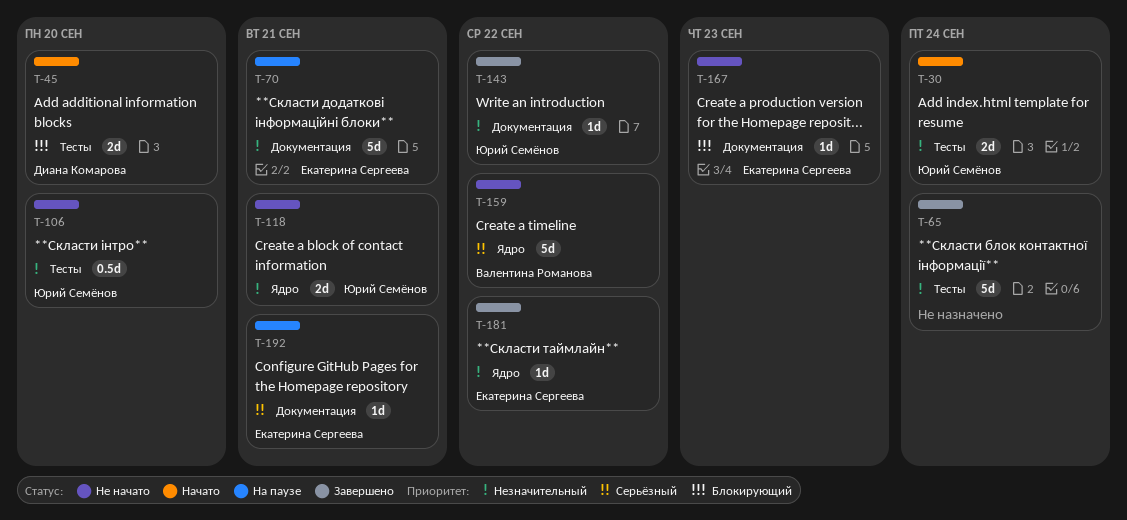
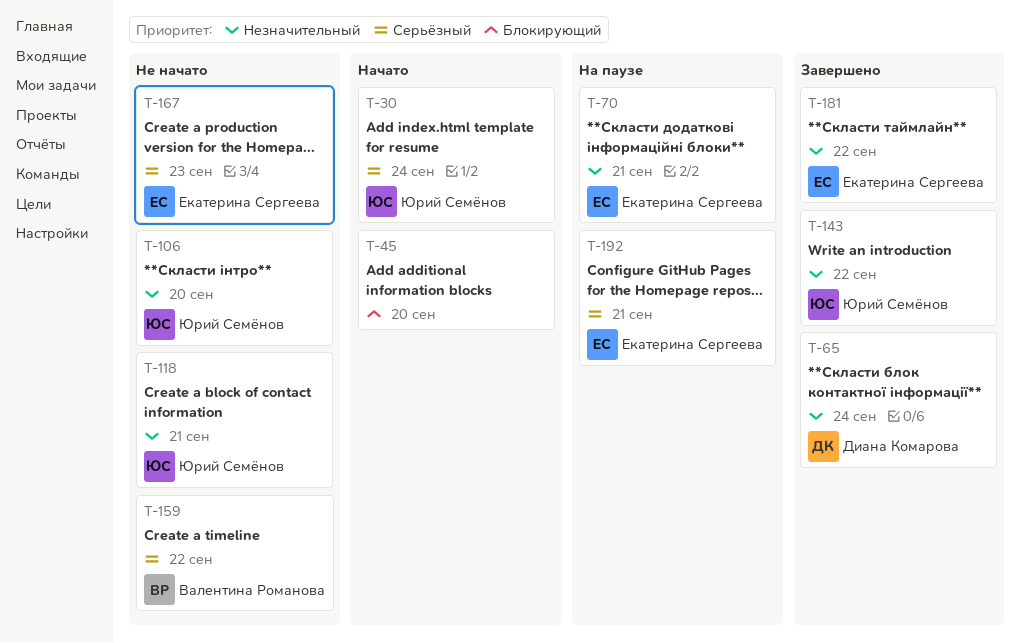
T-30, priority: Незначительный -> Серьёзный
T-45, owner: Диана Комарова -> none
T-65, owner: none -> Диана Комарова
T-167, priority: Блокирующий -> Серьёзный

